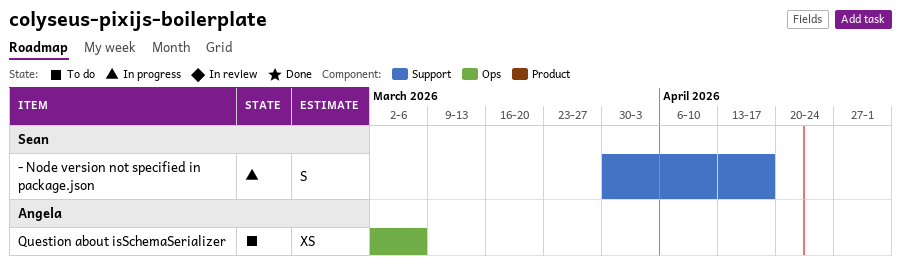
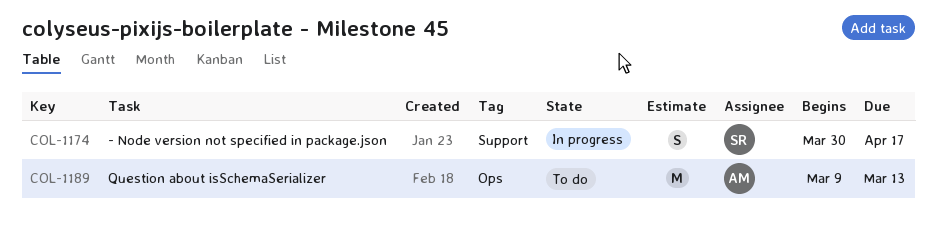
Question about isSchemaSerializer, estimate: XS -> M
Question about isSchemaSerializer, start: Mar 2 -> Mar 9
Question about isSchemaSerializer, due: Mar 6 -> Mar 13

